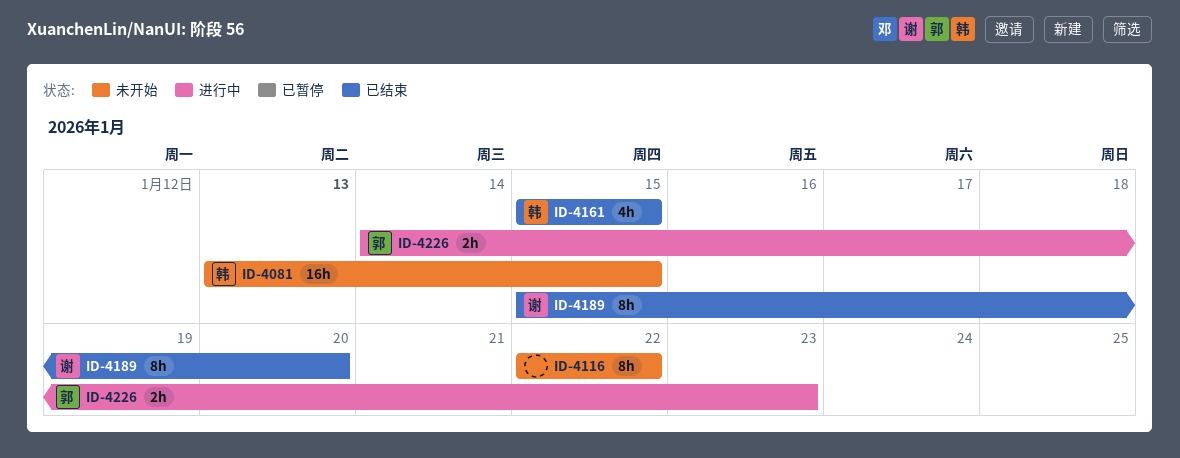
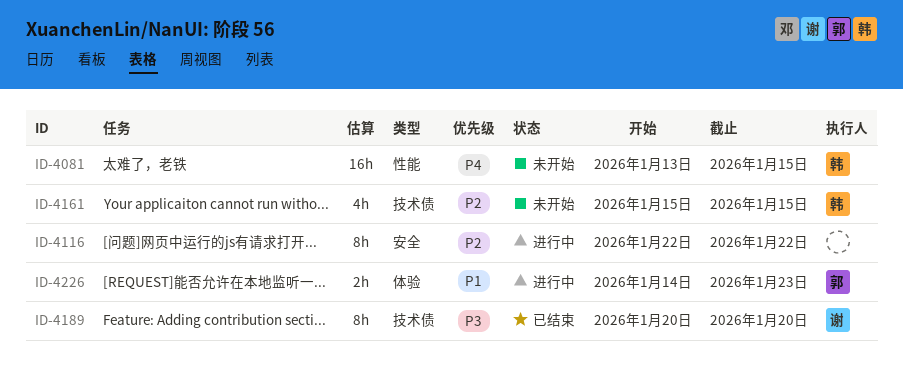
ID-4116, status: 未开始 -> 进行中
ID-4161, status: 已结束 -> 未开始
ID-4189, start: Jan 15 -> Jan 20

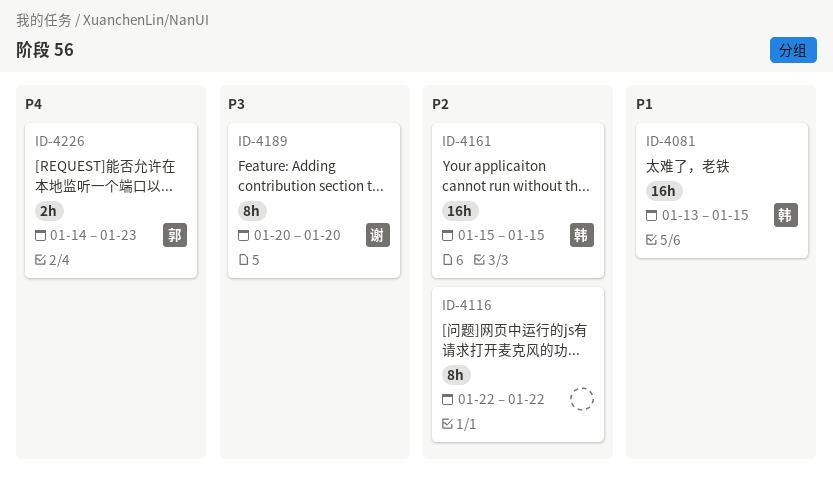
ID-4081, priority: P4 -> P1
ID-4161, estimate: 4h -> 16h
ID-4226, priority: P1 -> P4

